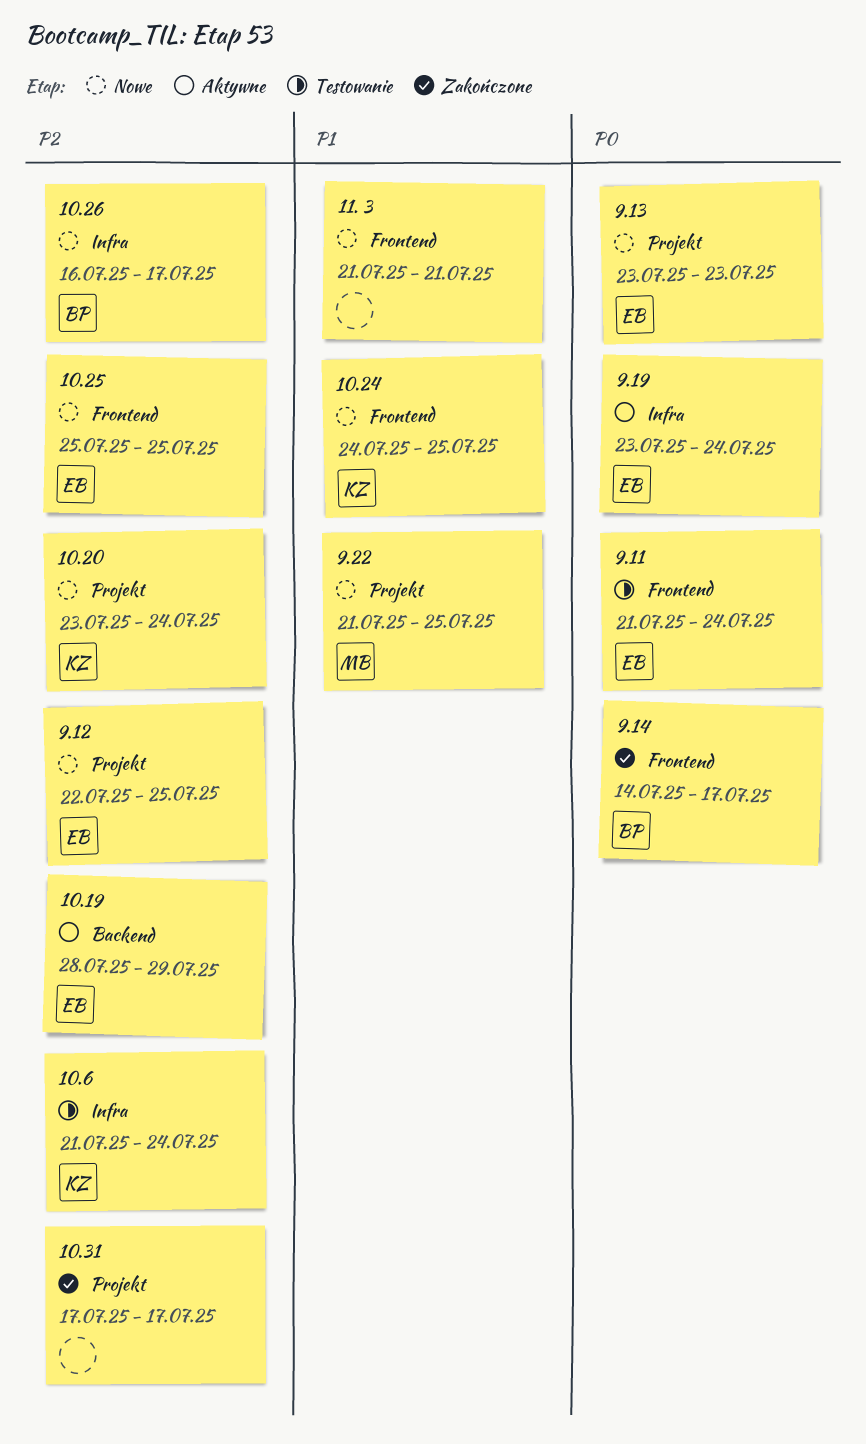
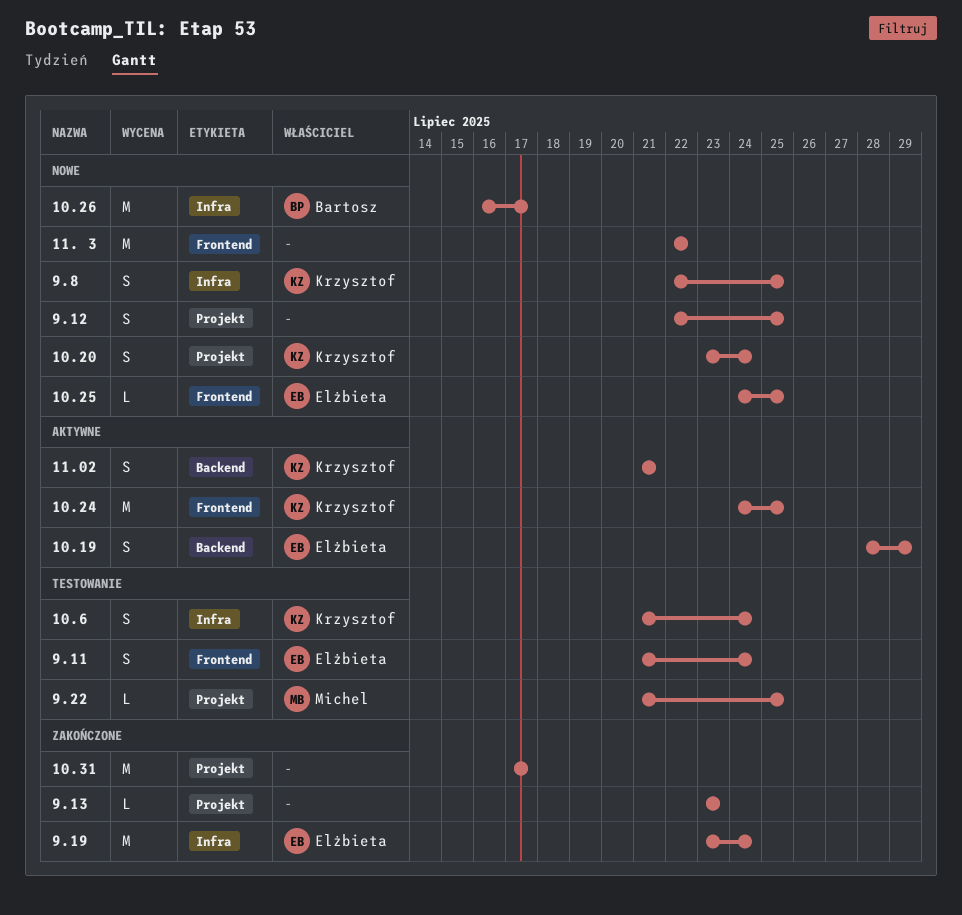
10.24, status: Nowe -> Aktywne
10.25, start: Jul 25 -> Jul 24
11. 3, start: Jul 21 -> Jul 22
11. 3, due: Jul 21 -> Jul 22
11.02: none -> present
9.12, owner: Elżbieta -> none
9.13, status: Nowe -> Zakończone
9.13, owner: Elżbieta -> none
9.14: present -> none
9.19, status: Aktywne -> Zakończone
9.22, status: Nowe -> Testowanie
9.8: none -> present

